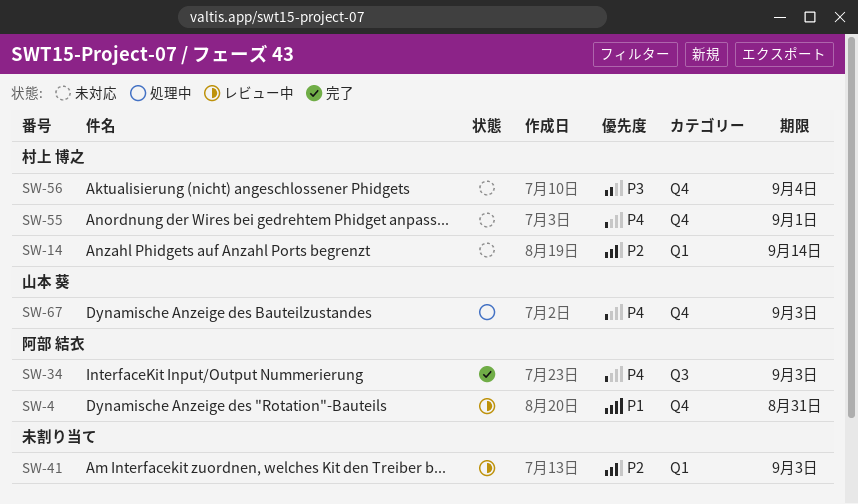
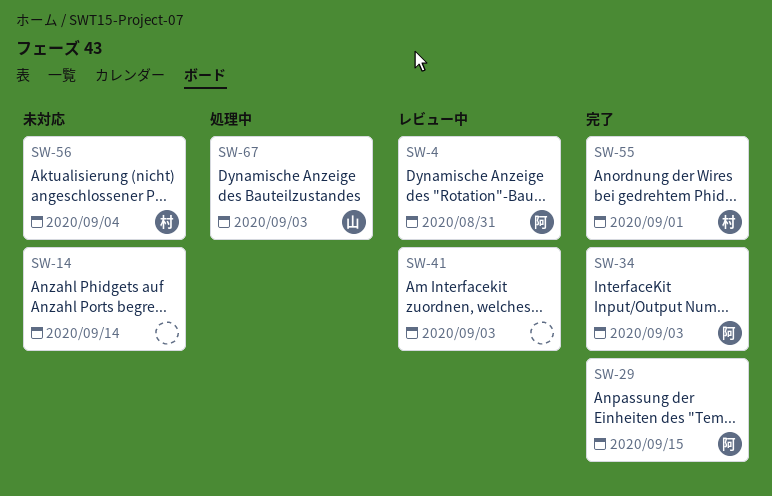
SW-14, owner: 村上 博之 -> none
SW-29: none -> present
SW-55, status: 未対応 -> 完了

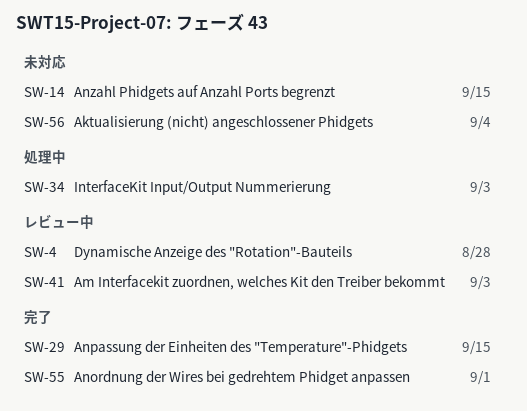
SW-4, due: Aug 31 -> Aug 28
SW-14, due: Sep 14 -> Sep 15
SW-34, status: 完了 -> 処理中
SW-67: present -> none

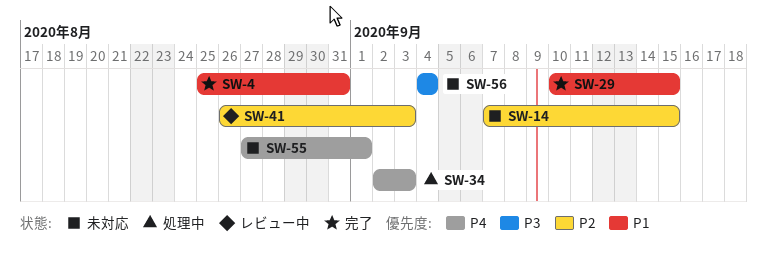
SW-4, status: レビュー中 -> 完了
SW-4, due: Aug 28 -> Aug 31
SW-55, status: 完了 -> 未対応

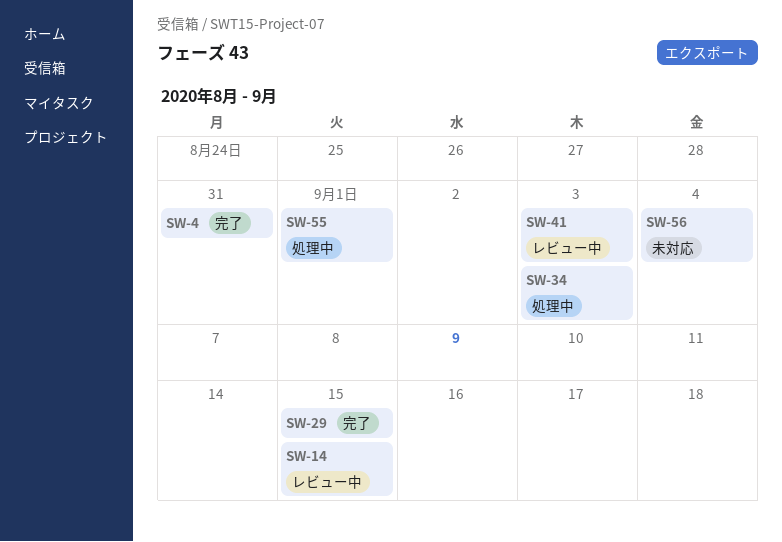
SW-14, status: 未対応 -> レビュー中
SW-55, status: 未対応 -> 処理中

